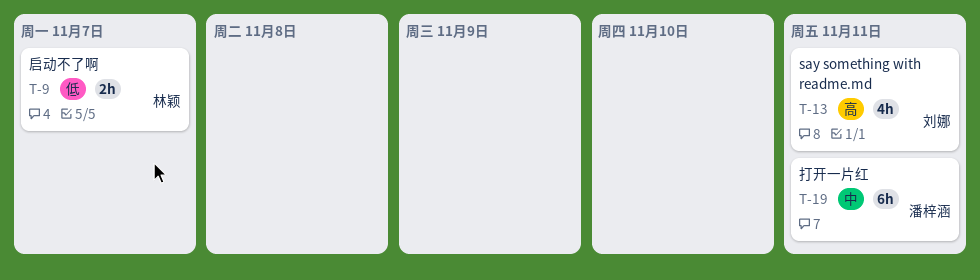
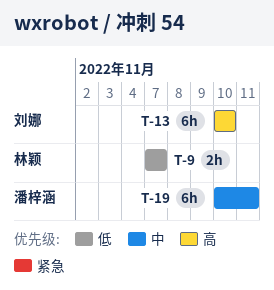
T-13, estimate: 4h -> 6h
T-13, due: Nov 11 -> Nov 10

